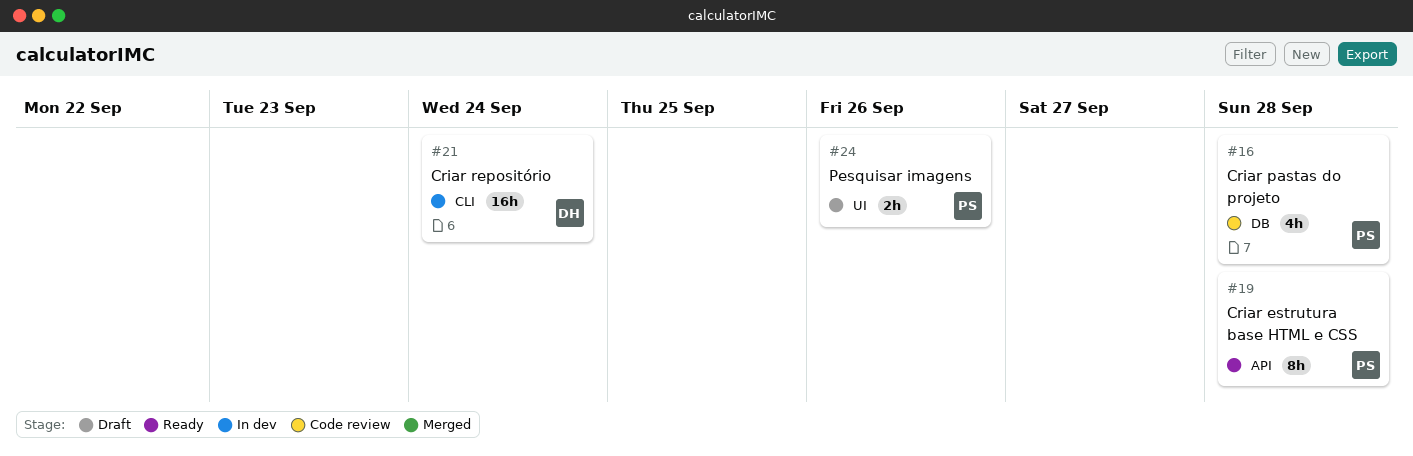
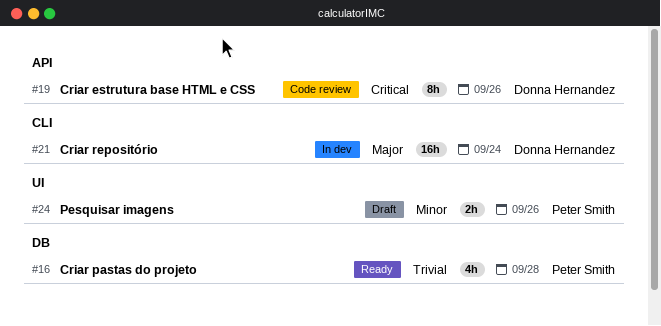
#16, status: Code review -> Ready
#19, status: Ready -> Code review
#19, owner: Peter Smith -> Donna Hernandez
#19, due: Sep 28 -> Sep 26

